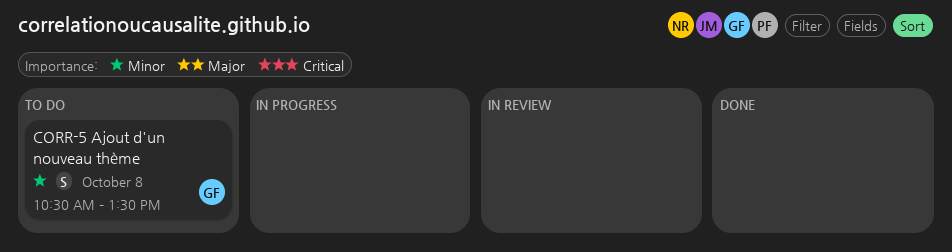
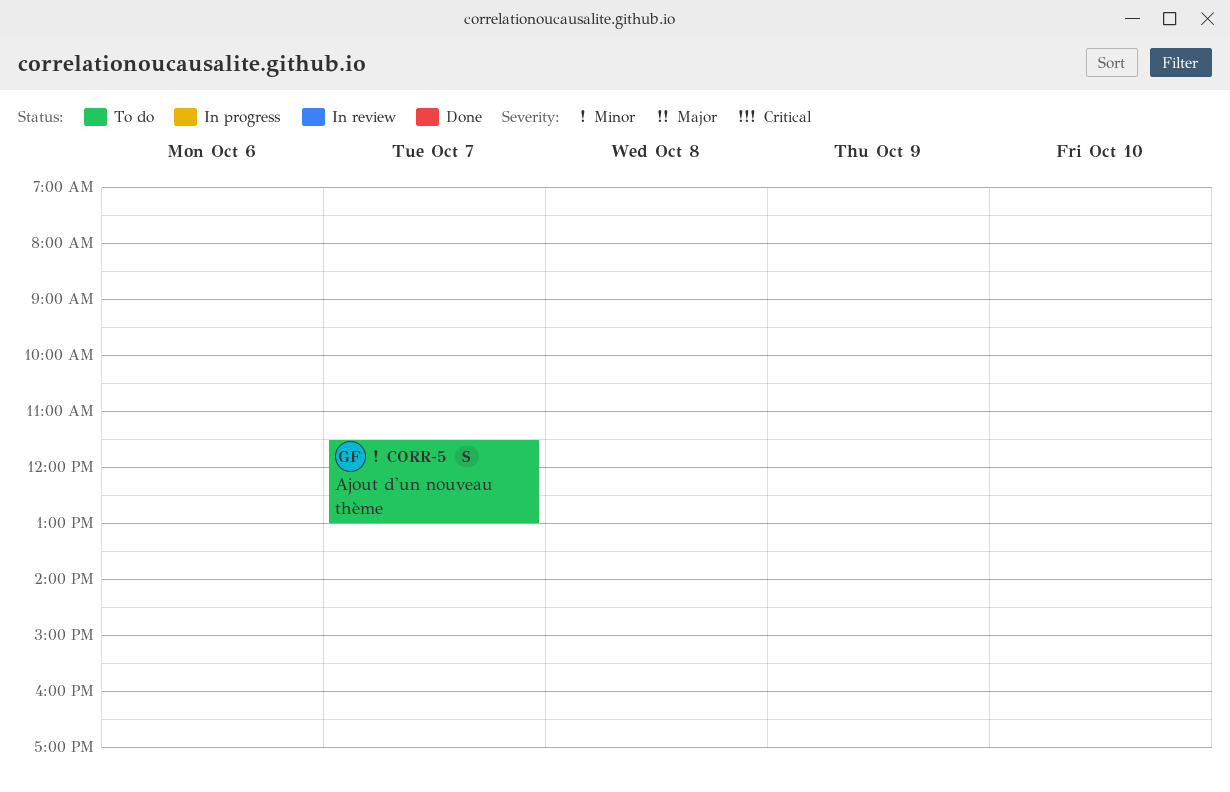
CORR-5, day: Oct 8 -> Oct 7
CORR-5, begins: 10:30 -> 11:30
CORR-5, ends: 13:30 -> 13:00

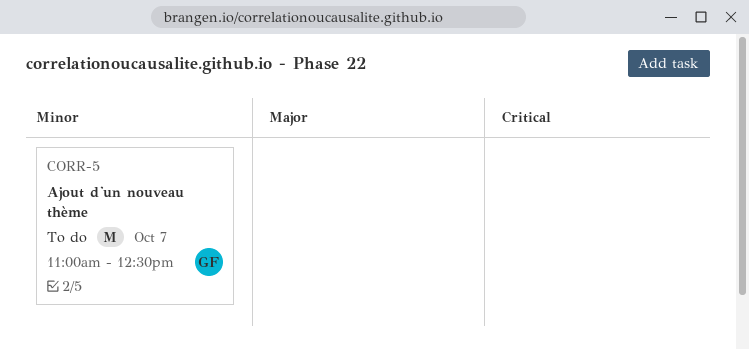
CORR-5, estimate: S -> M
CORR-5, begins: 11:30 -> 11:00
CORR-5, ends: 13:00 -> 12:30

